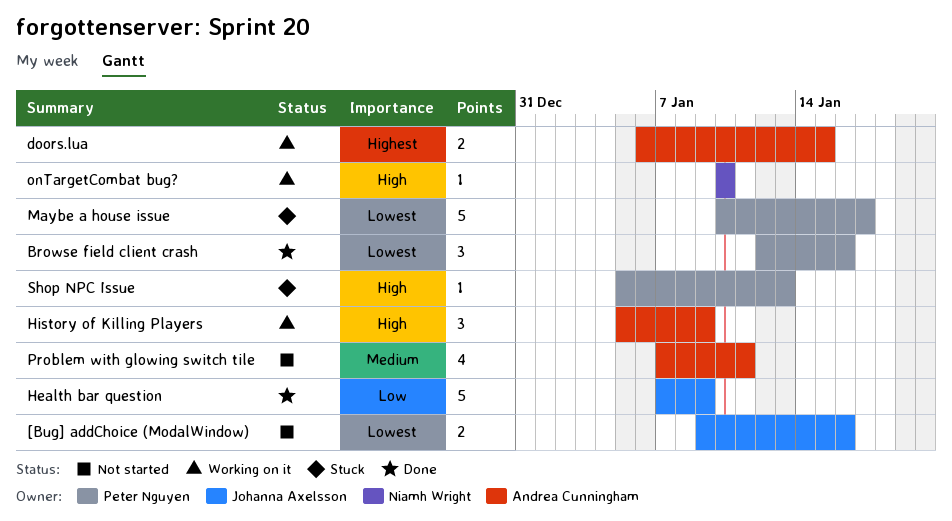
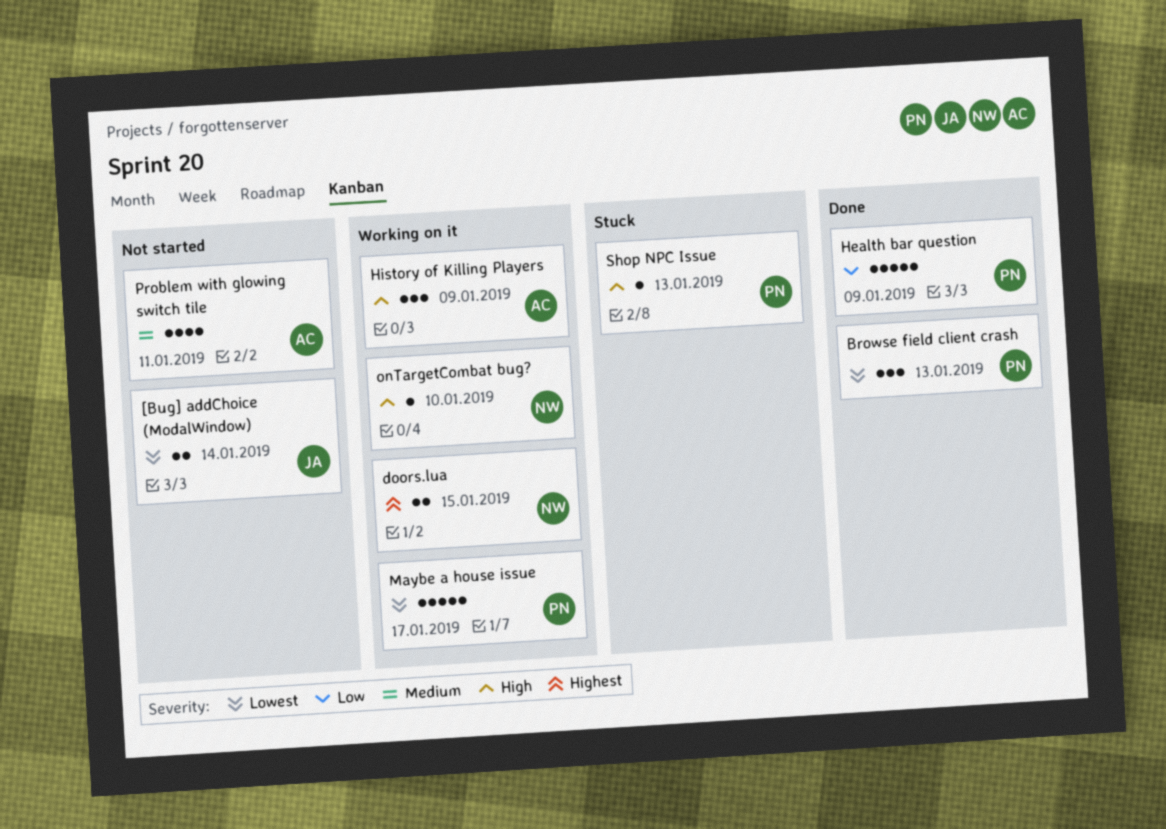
[Bug] addChoice (ModalWindow), due: Jan 16 -> Jan 14
Browse field client crash, due: Jan 16 -> Jan 13
doors.lua, owner: Andrea Cunningham -> Niamh Wright
Health bar question, owner: Johanna Axelsson -> Peter Nguyen
Maybe a house issue, status: Stuck -> Working on it

